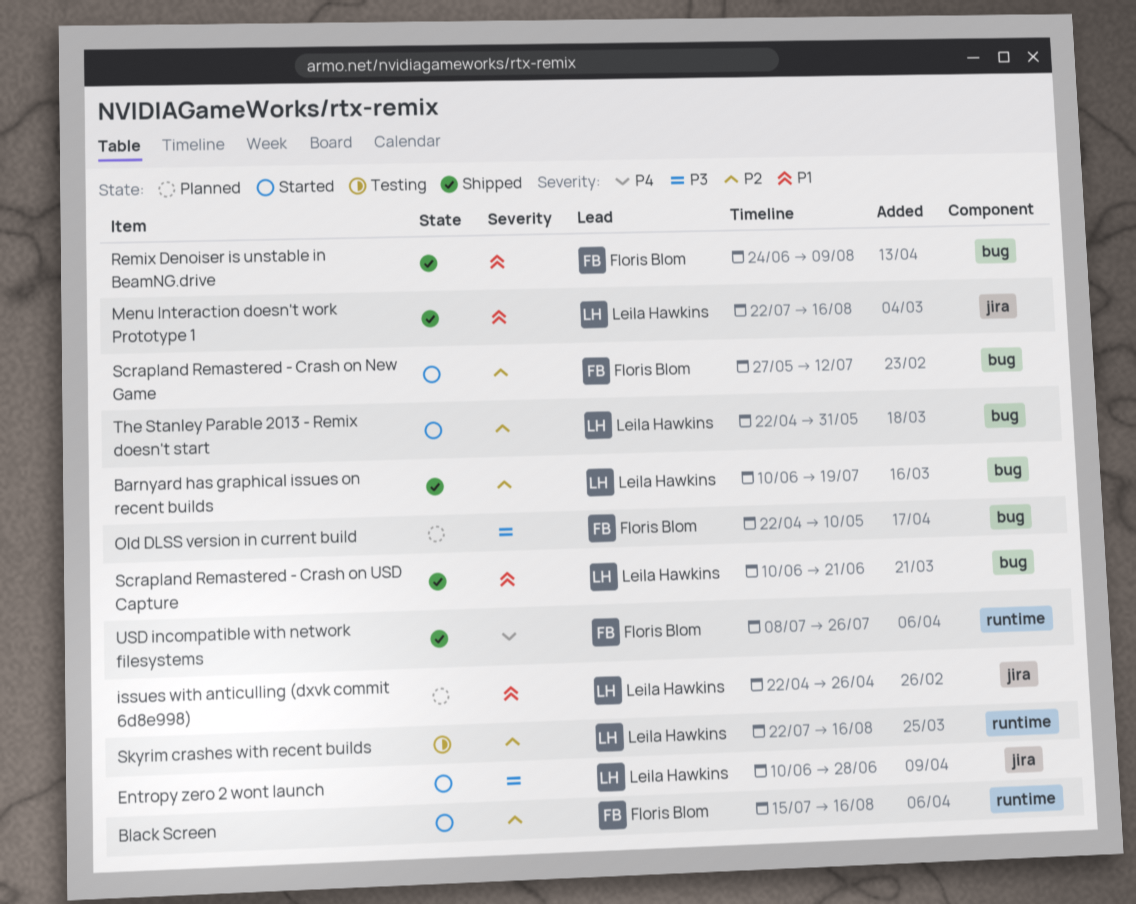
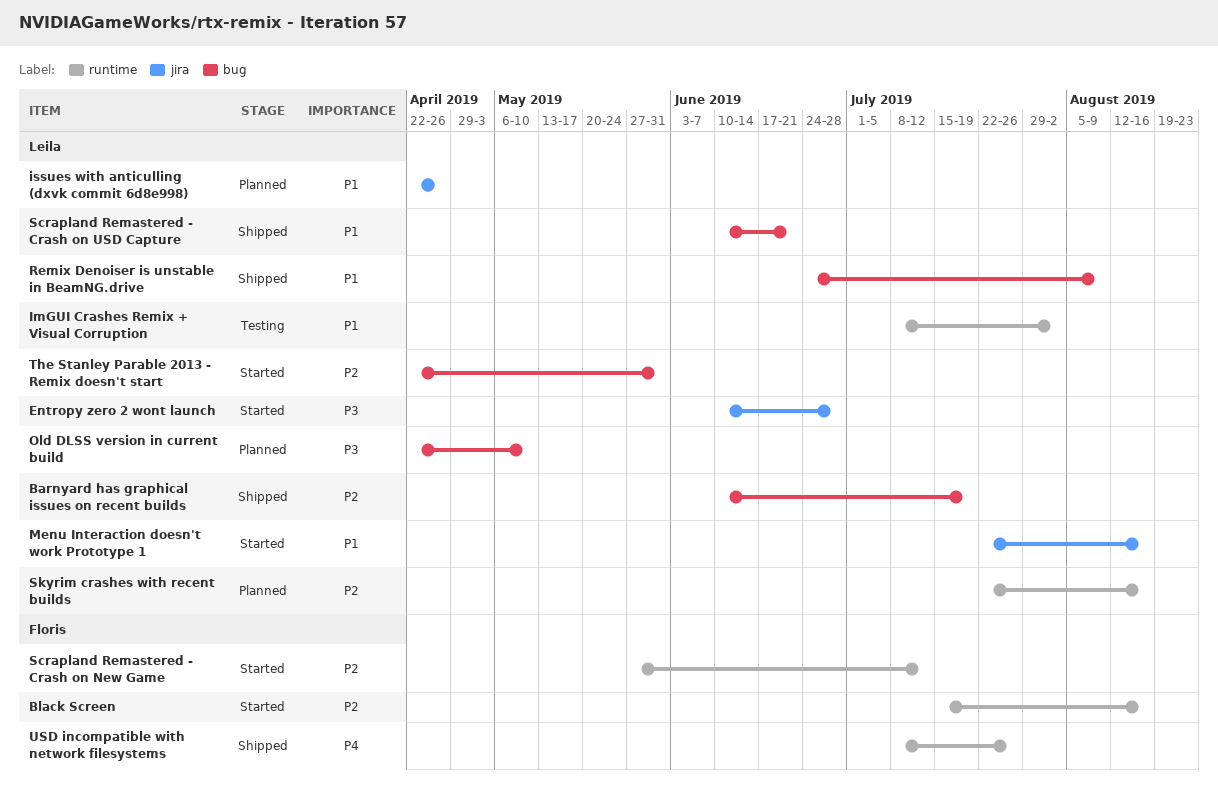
ImGUI Crashes Remix + Visual Corruption: none -> present
Menu Interaction doesn't work Prototype 1, status: Shipped -> Started
Old DLSS version in current build, owner: Floris Blom -> Leila Hawkins
Remix Denoiser is unstable in BeamNG.drive, owner: Floris Blom -> Leila Hawkins
Scrapland Remastered - Crash on New Game, label: bug -> runtime
Skyrim crashes with recent builds, status: Testing -> Planned

